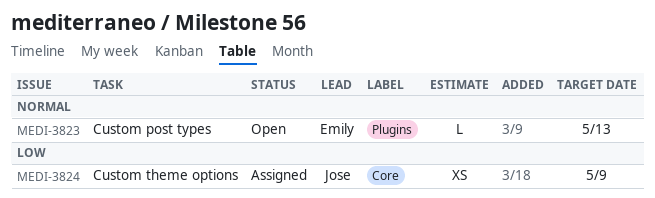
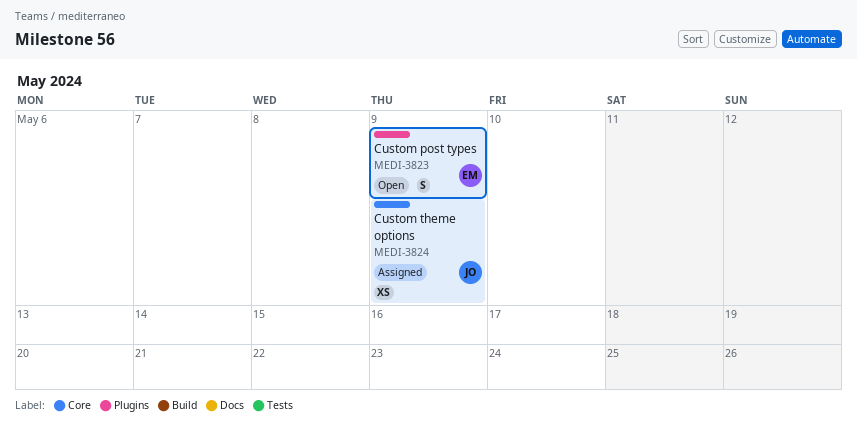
MEDI-3823, estimate: L -> S
MEDI-3823, due: May 13 -> May 9

